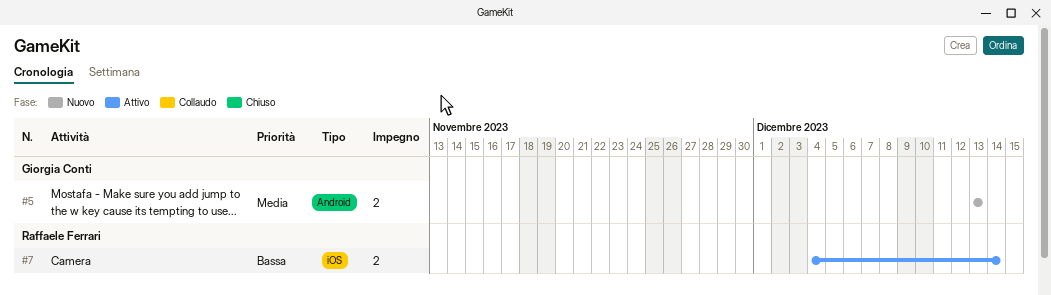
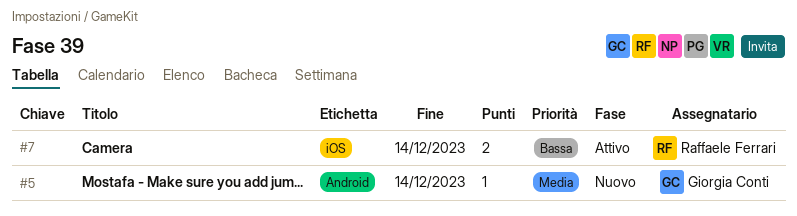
#5, estimate: 2 -> 1
#5, due: Dec 13 -> Dec 14

